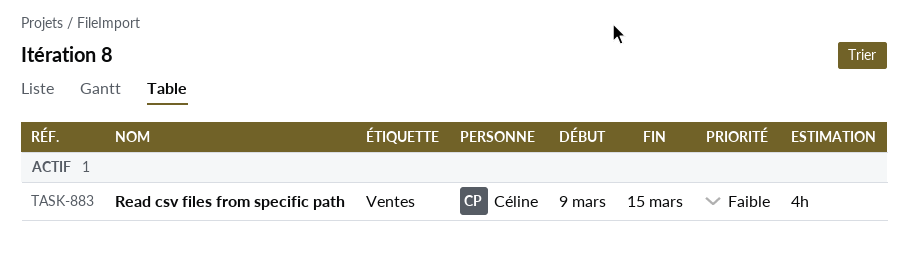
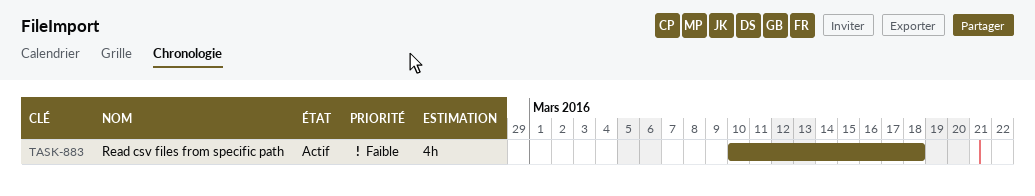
TASK-883, start: Mar 9 -> Mar 10
TASK-883, due: Mar 15 -> Mar 18

